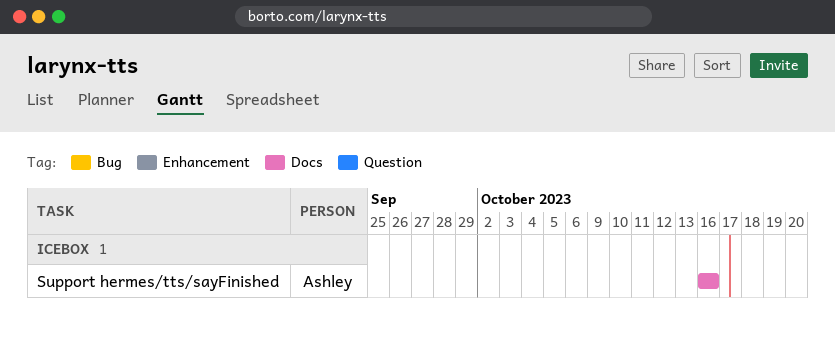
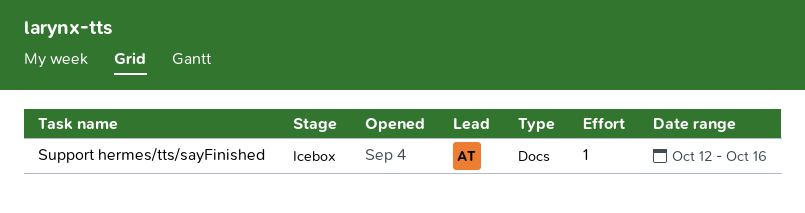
Support hermes/tts/sayFinished, start: Oct 16 -> Oct 12

